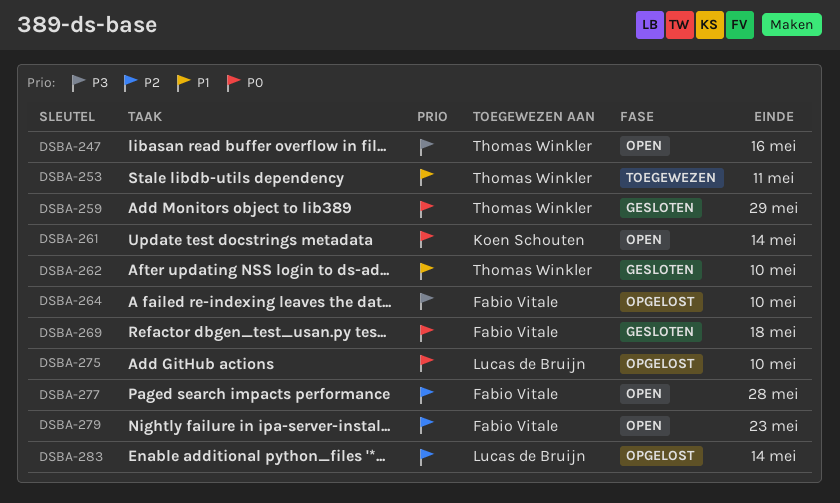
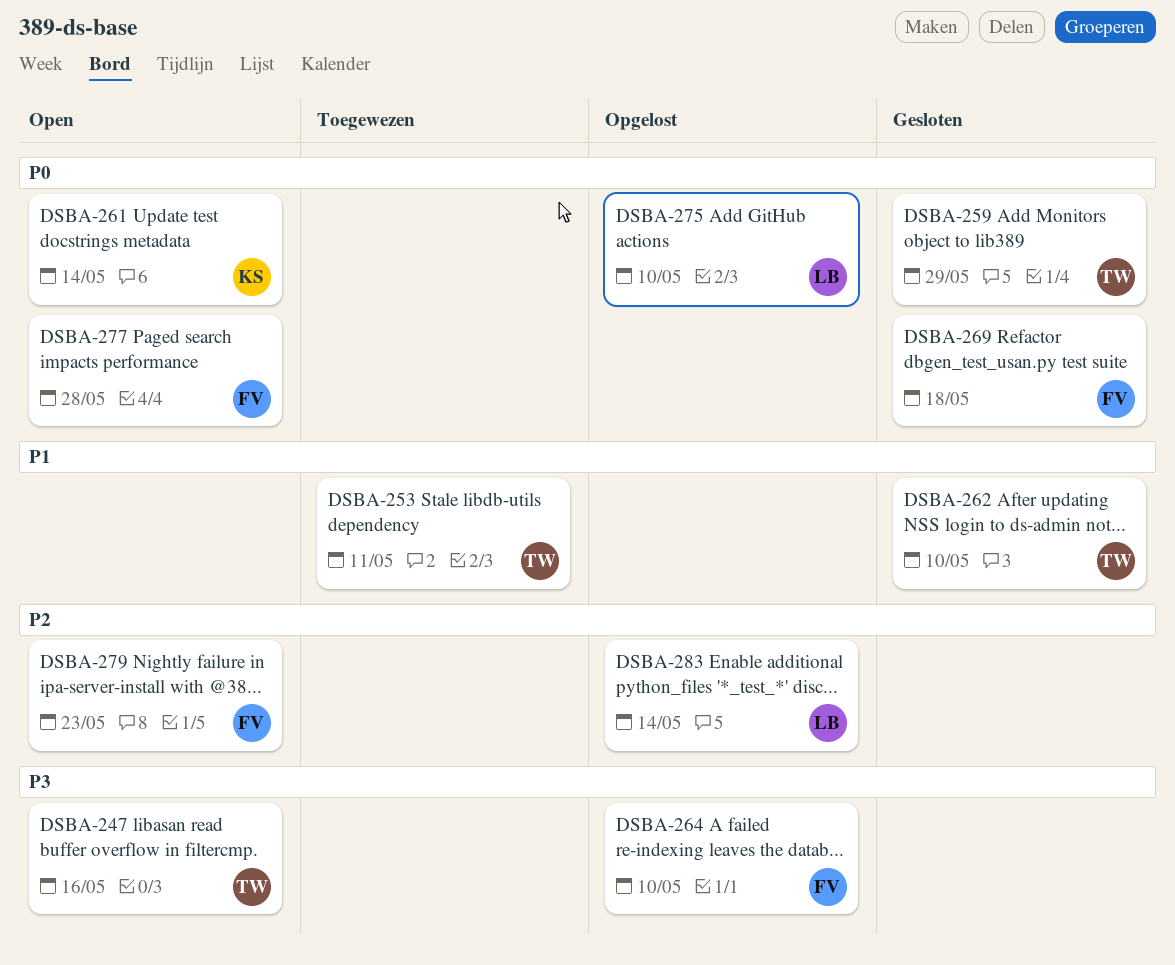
DSBA-277, priority: P2 -> P0

